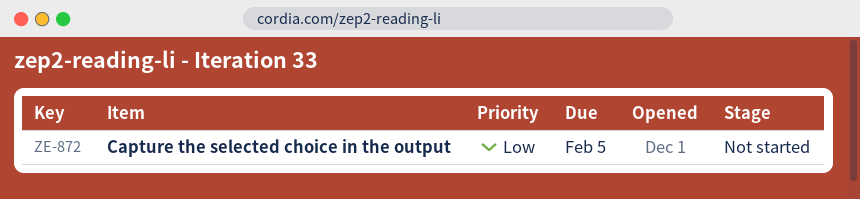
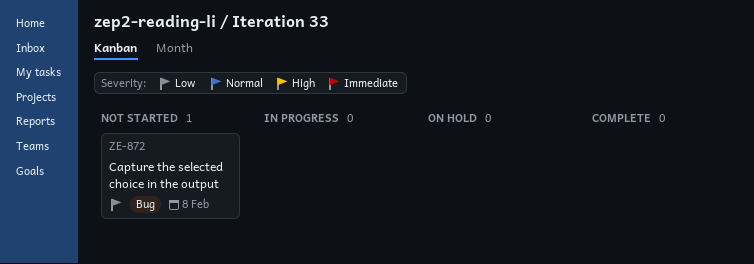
ZE-872, due: Feb 5 -> Feb 8

